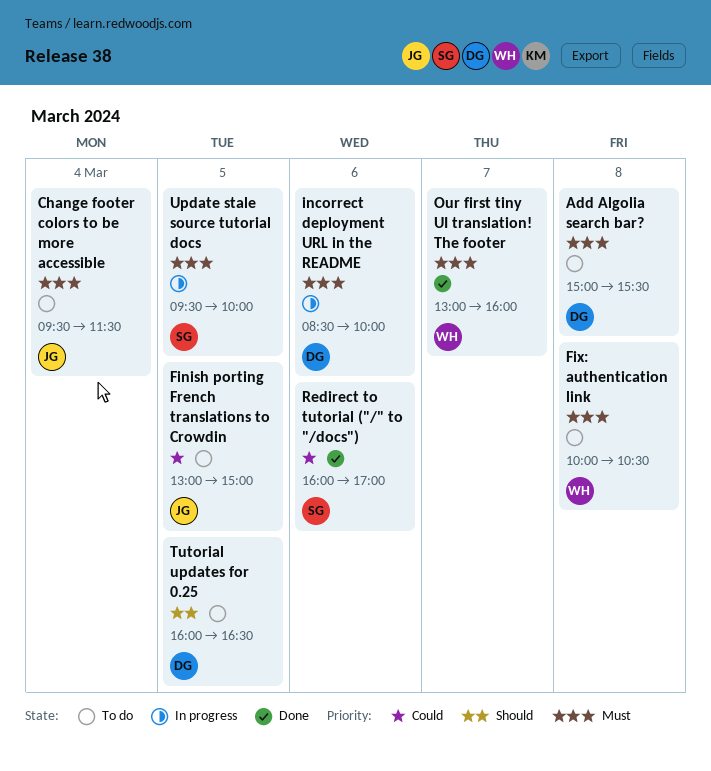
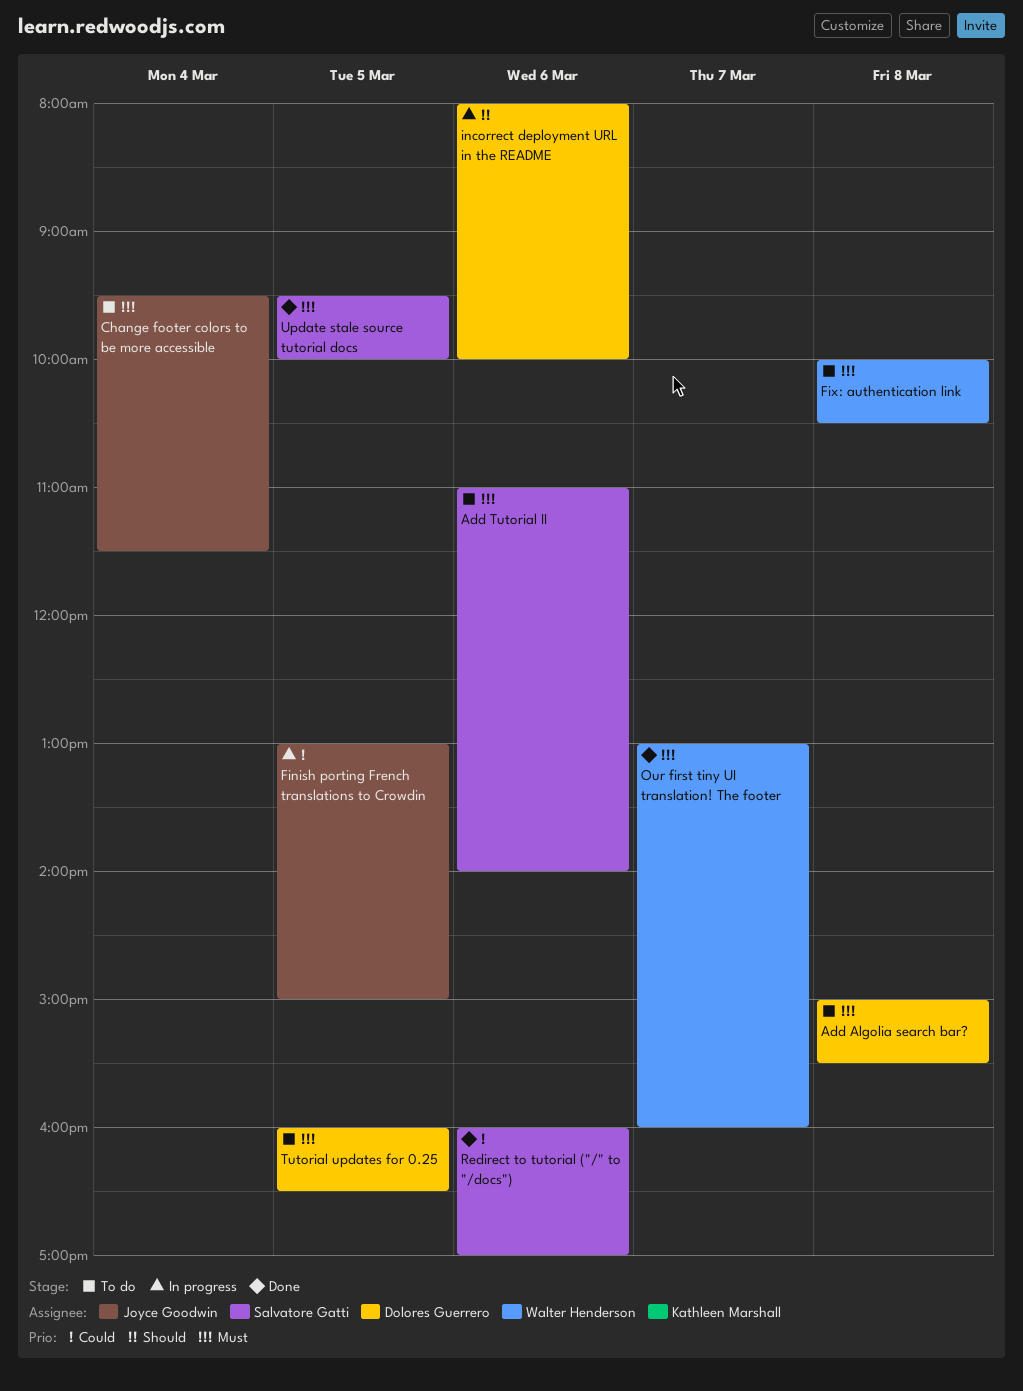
Add Tutorial II: none -> present
Finish porting French translations to Crowdin, status: To do -> In progress
incorrect deployment URL in the README, priority: Must -> Should
incorrect deployment URL in the README, begins: 08:30 -> 08:00
Tutorial updates for 0.25, priority: Should -> Must
Update stale source tutorial docs, status: In progress -> Done

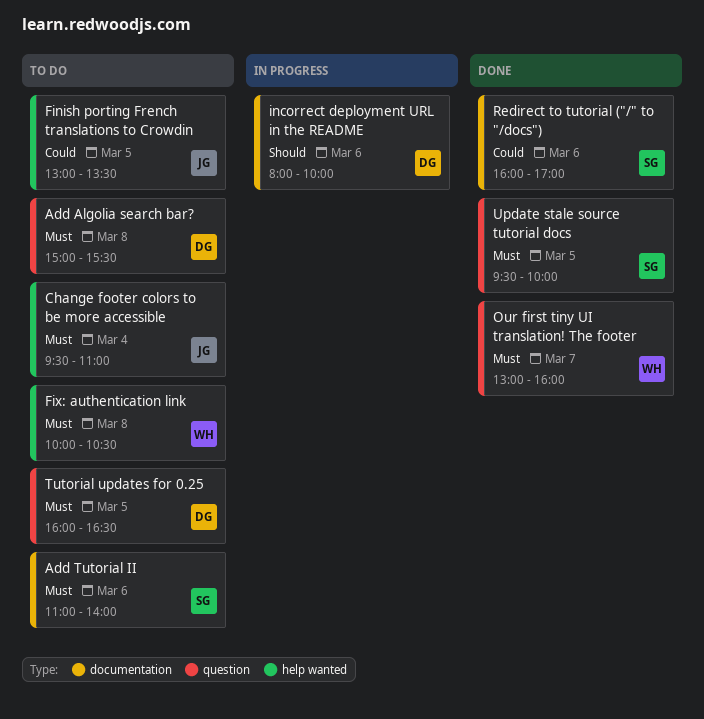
Change footer colors to be more accessible, ends: 11:30 -> 11:00
Finish porting French translations to Crowdin, status: In progress -> To do
Finish porting French translations to Crowdin, ends: 15:00 -> 13:30

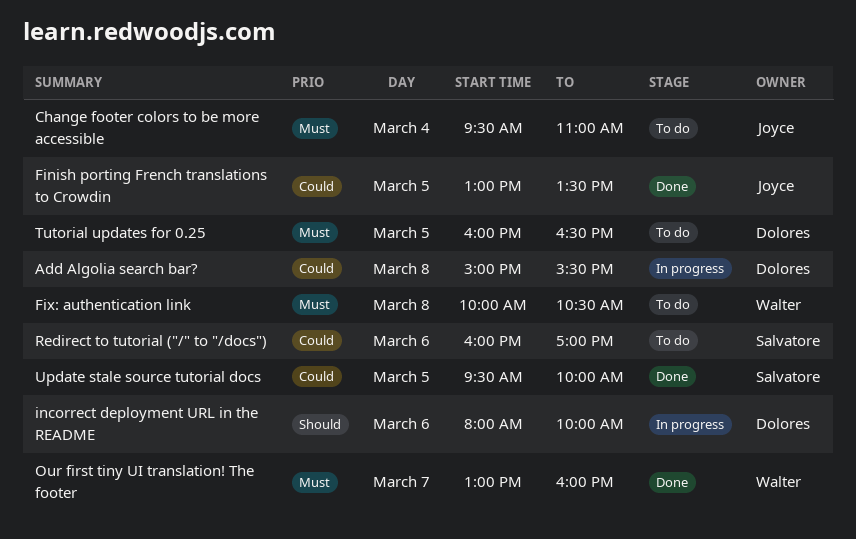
Add Algolia search bar?, status: To do -> In progress
Add Algolia search bar?, priority: Must -> Could
Add Tutorial II: present -> none
Finish porting French translations to Crowdin, status: To do -> Done
Redirect to tutorial ("/" to "/docs"), status: Done -> To do
Update stale source tutorial docs, priority: Must -> Could

